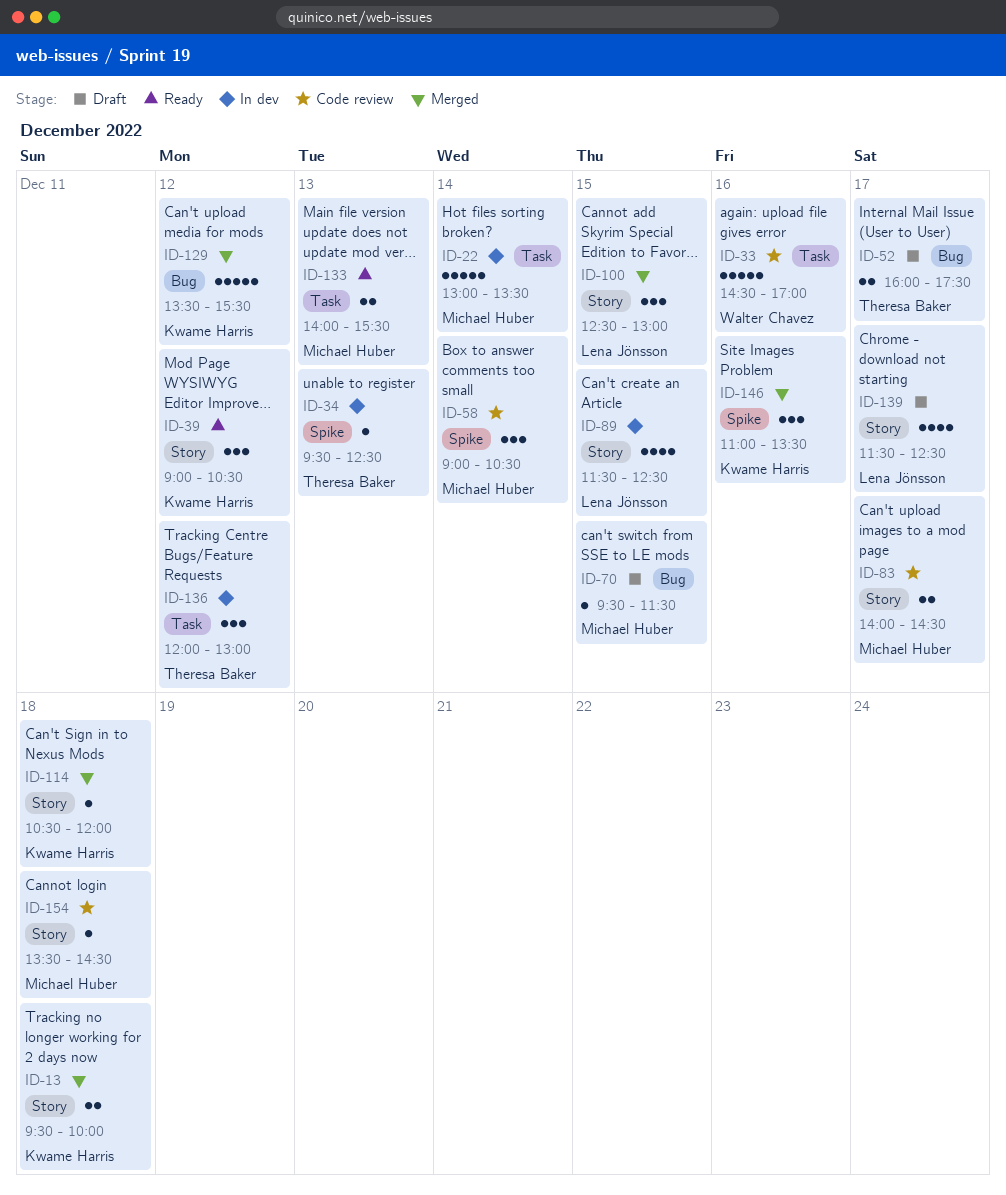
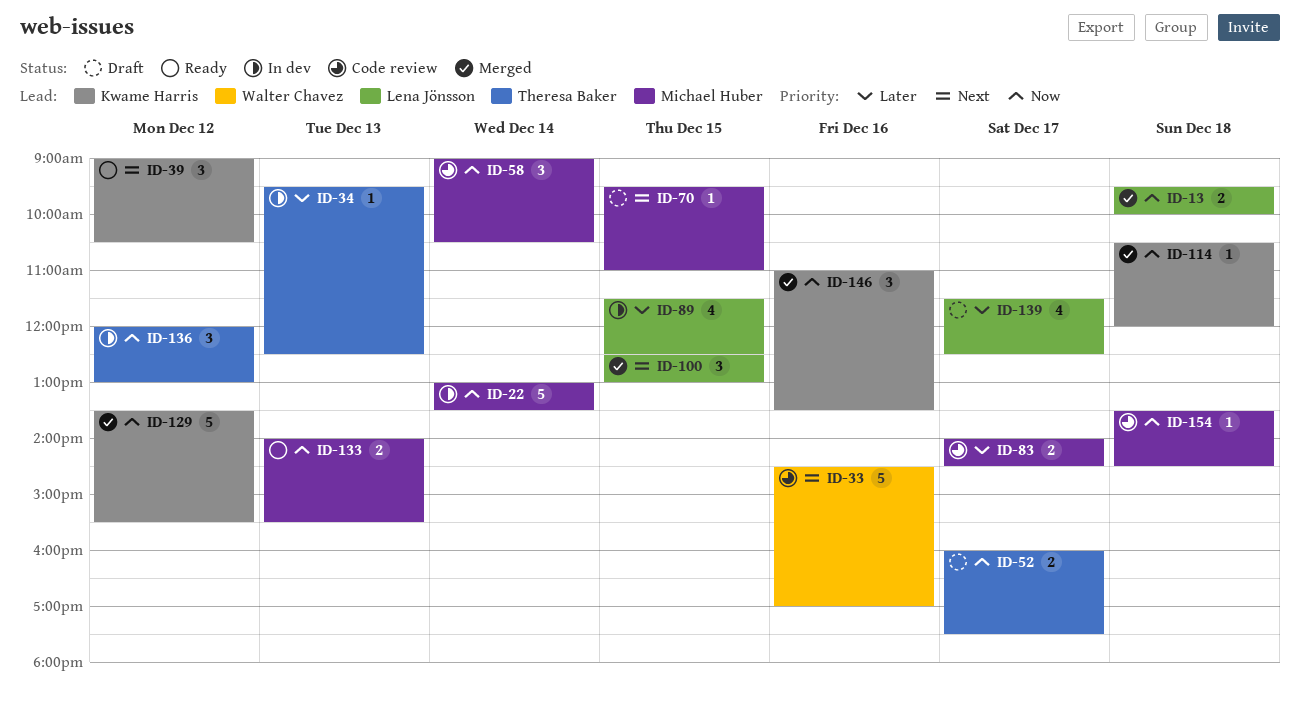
ID-13, owner: Kwame Harris -> Lena Jönsson
ID-70, ends: 11:30 -> 11:00

